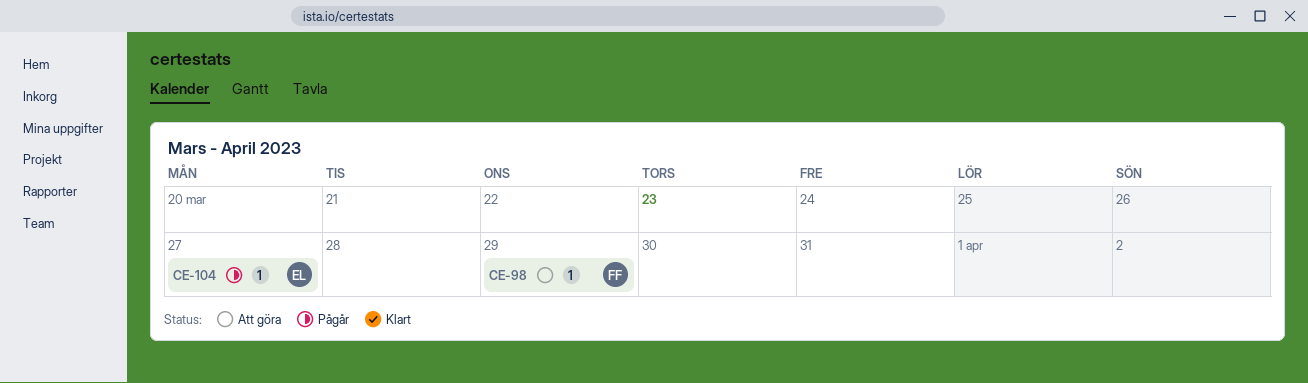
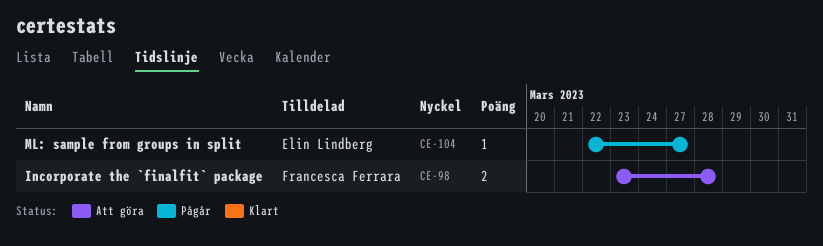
CE-98, estimate: 1 -> 2
CE-98, due: Mar 29 -> Mar 28

